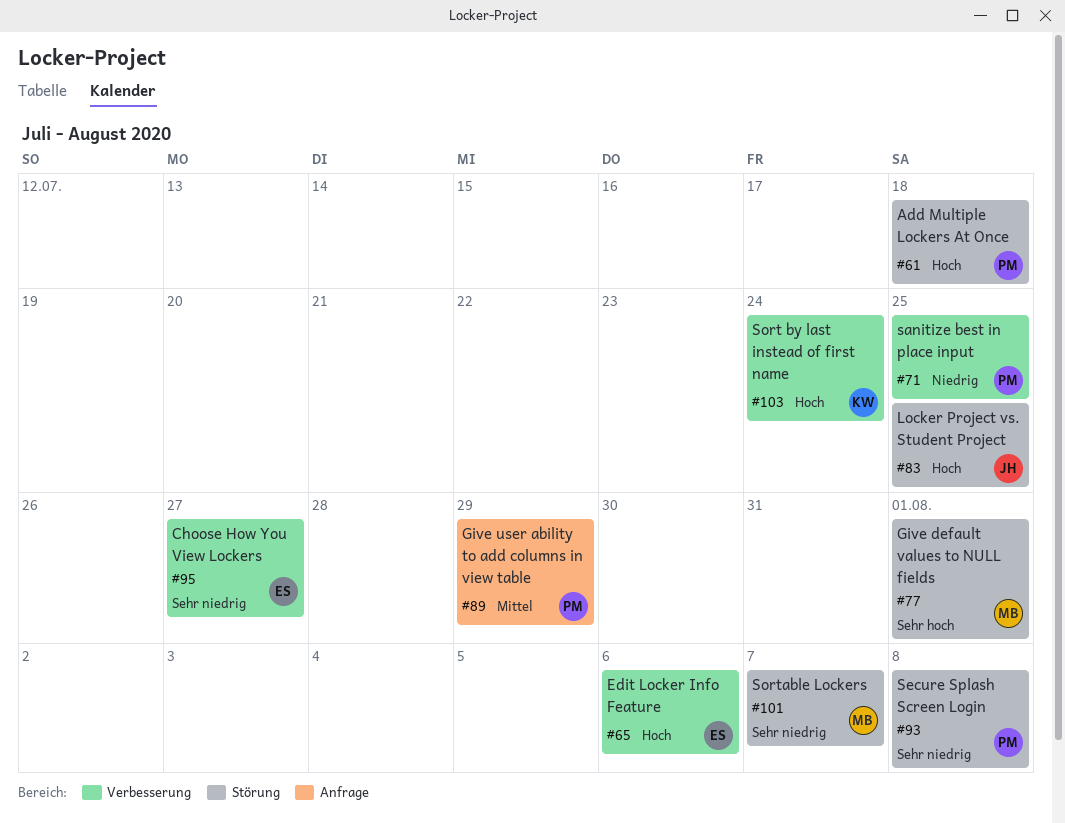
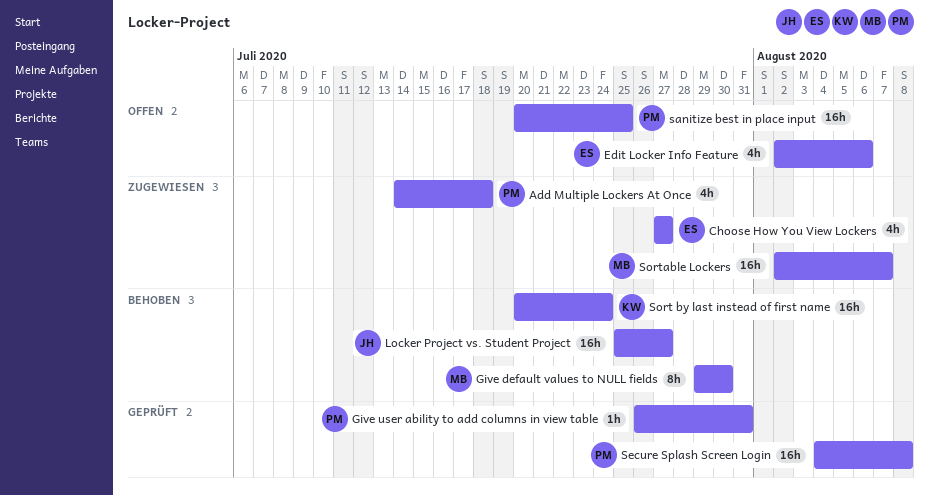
Give default values to NULL fields, due: Aug 1 -> Jul 30
Give user ability to add columns in view table, due: Jul 29 -> Jul 31
Locker Project vs. Student Project, due: Jul 25 -> Jul 27

